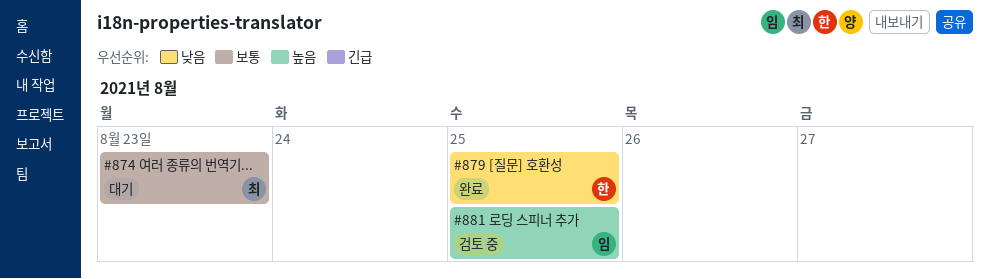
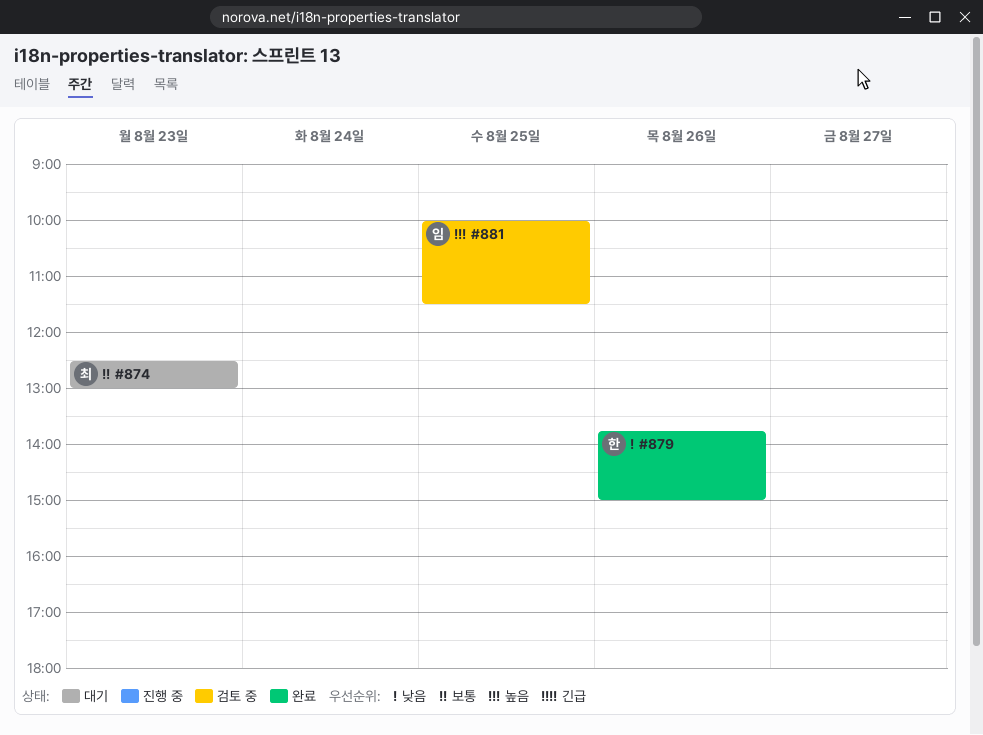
#879, day: Aug 25 -> Aug 26

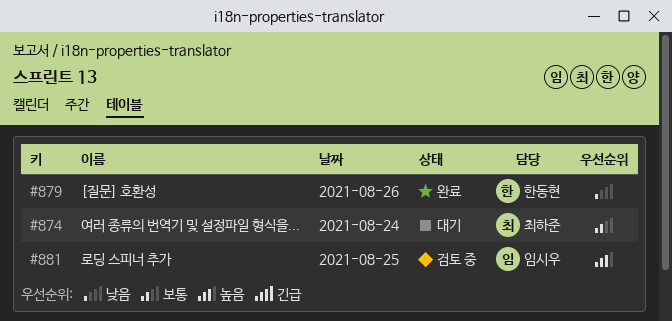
#874, day: Aug 23 -> Aug 24

